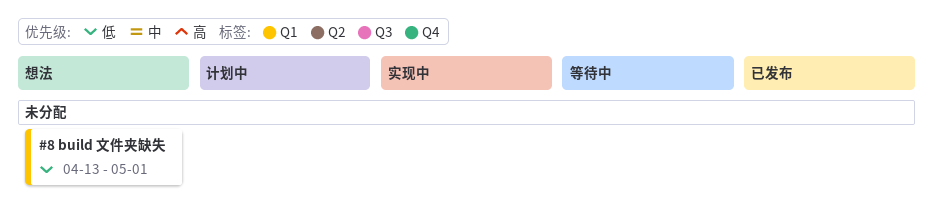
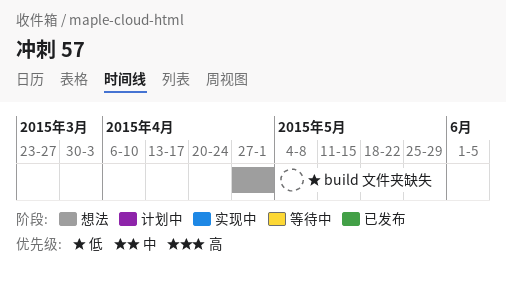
build 文件夹缺失, start: Apr 13 -> Apr 27

